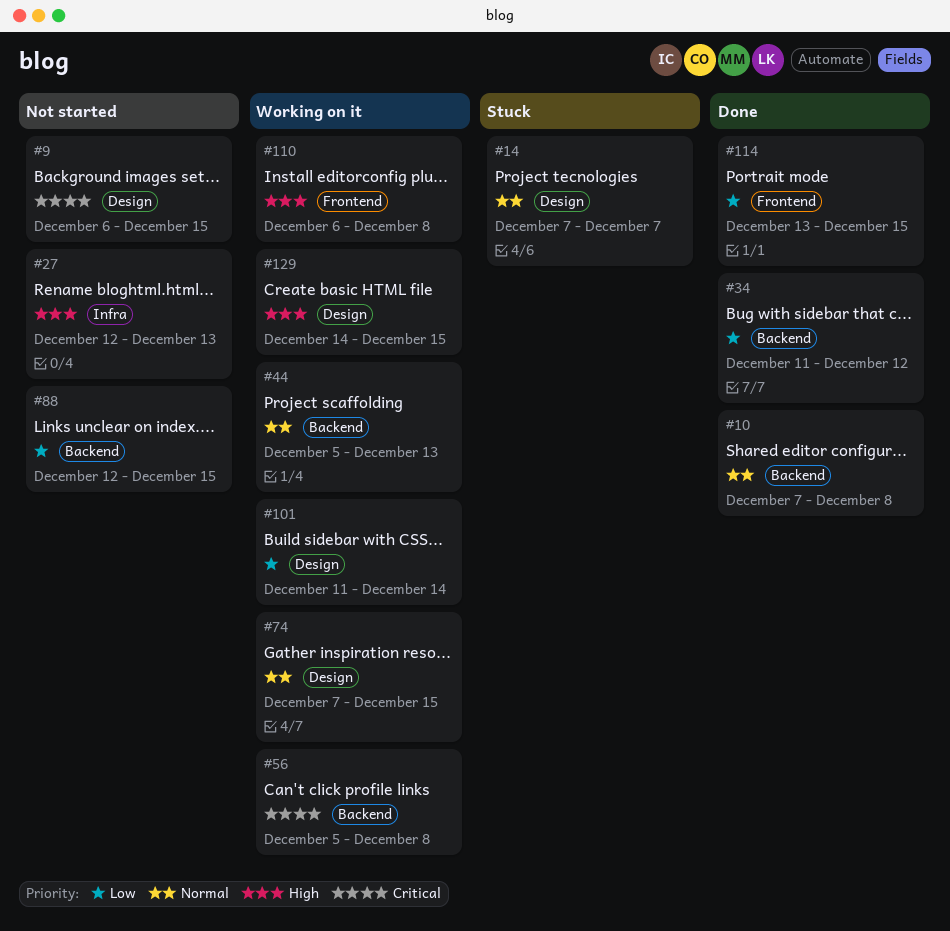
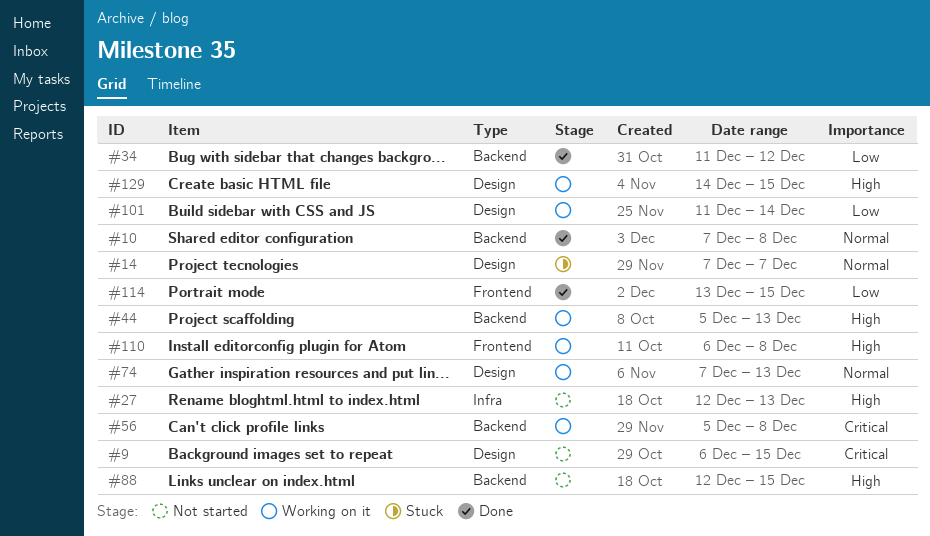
#44, priority: Normal -> High
#74, due: Dec 15 -> Dec 13
#88, priority: Low -> High

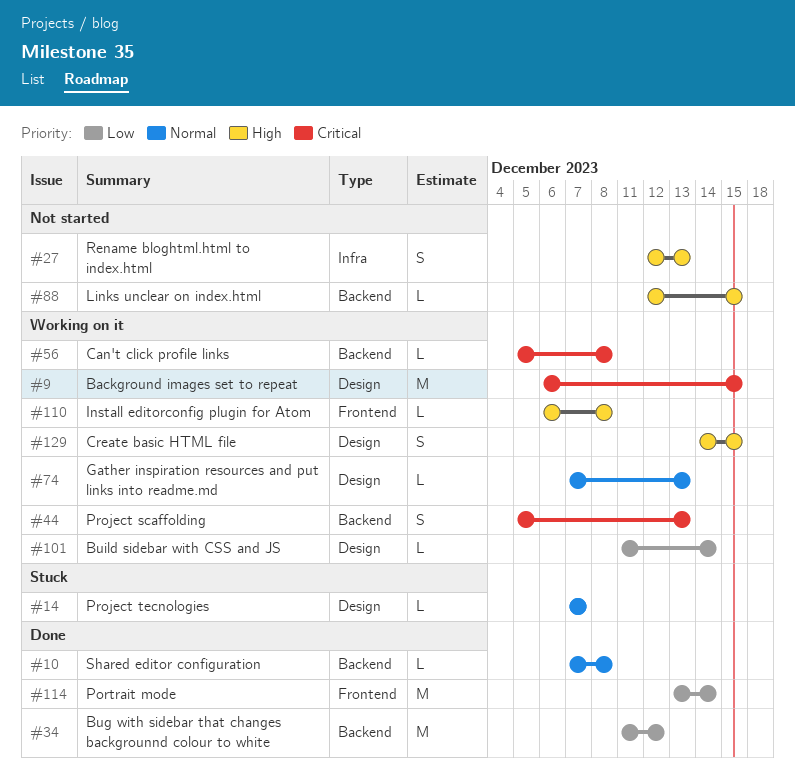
#9, status: Not started -> Working on it
#44, priority: High -> Critical
#114, due: Dec 15 -> Dec 14

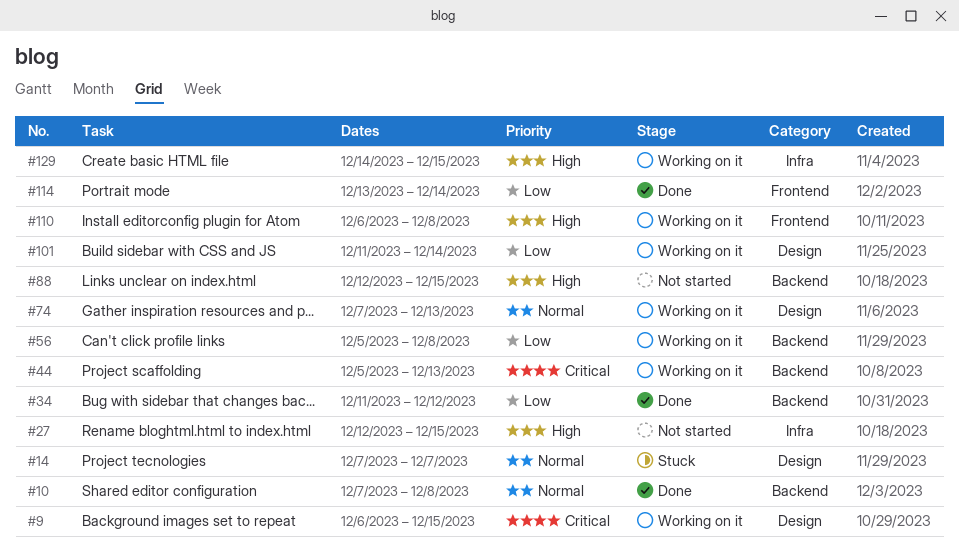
#27, due: Dec 13 -> Dec 15
#56, priority: Critical -> Low
#129, label: Design -> Infra

